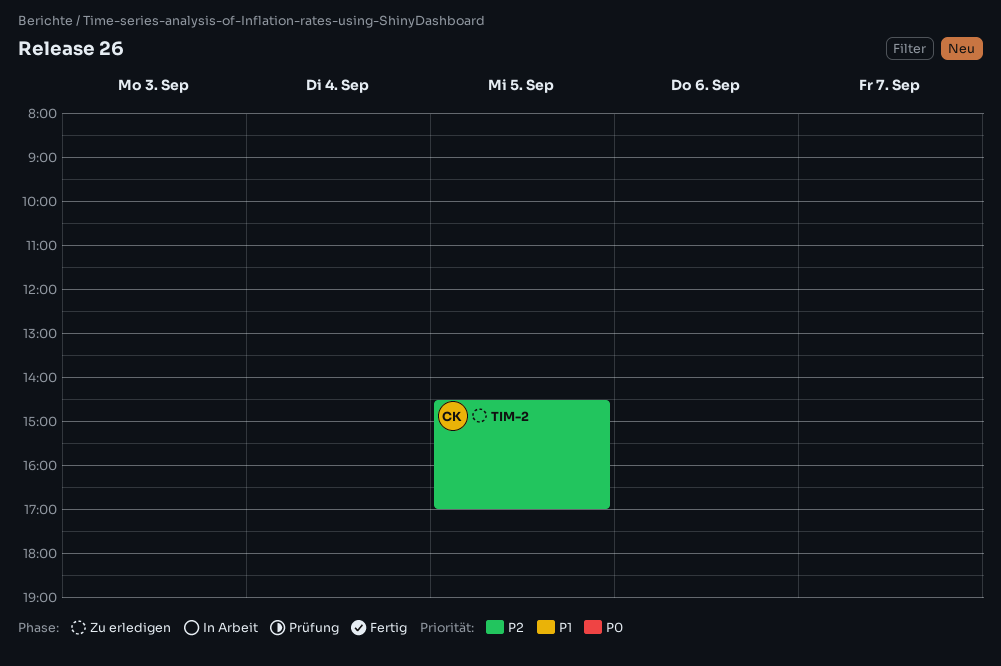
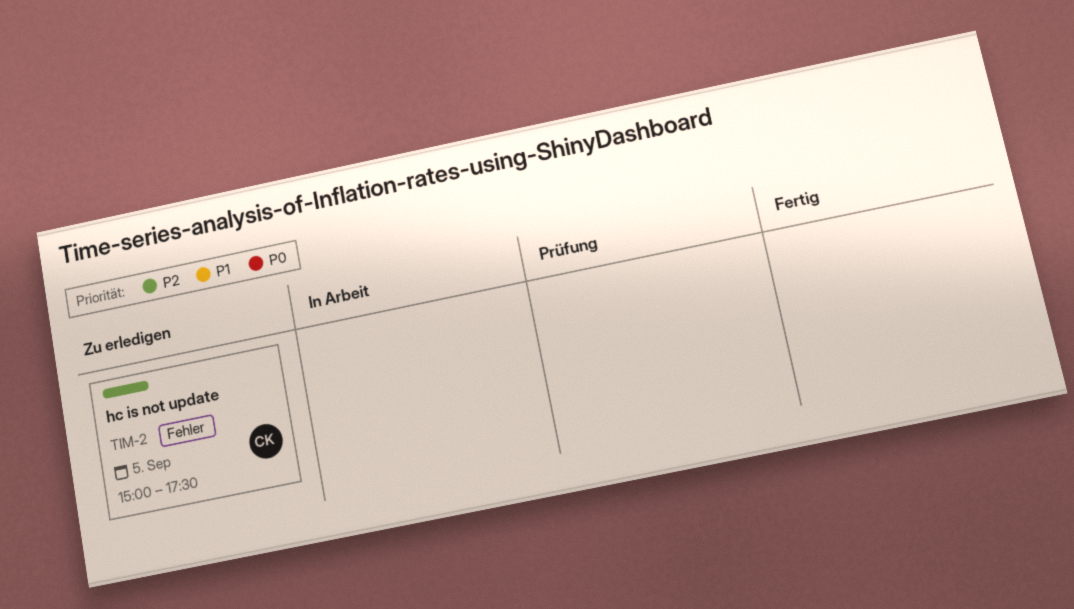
TIM-2, begins: 14:30 -> 15:00
TIM-2, ends: 17:00 -> 17:30

